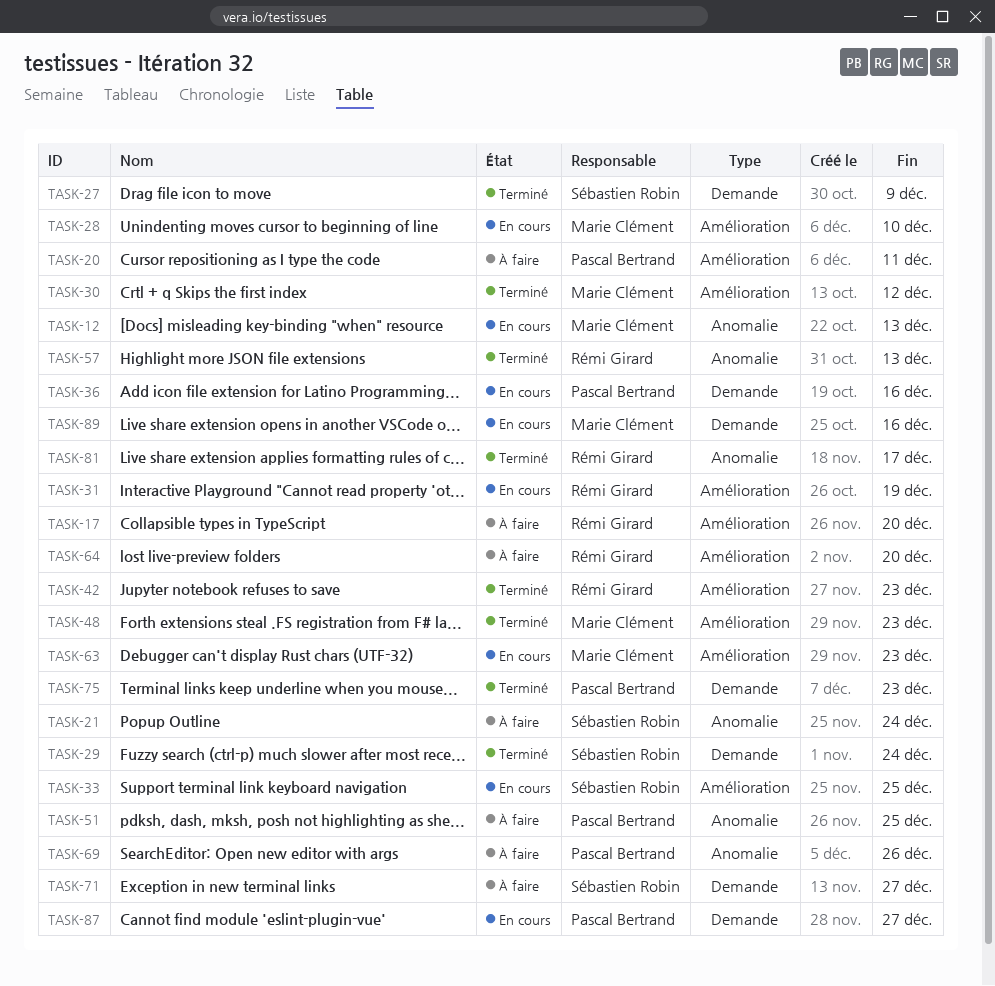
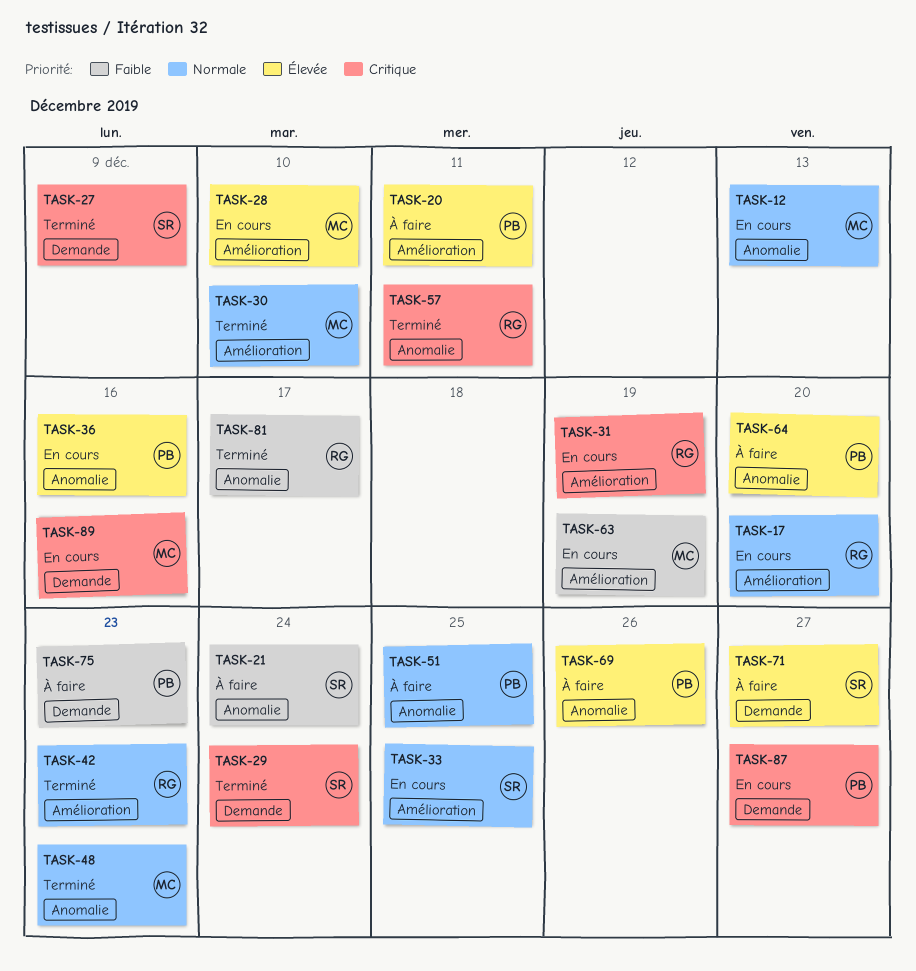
TASK-17, status: À faire -> En cours
TASK-30, due: Dec 12 -> Dec 10
TASK-36, label: Demande -> Anomalie
TASK-48, label: Amélioration -> Anomalie
TASK-57, due: Dec 13 -> Dec 11
TASK-63, due: Dec 23 -> Dec 19
TASK-64, owner: Rémi Girard -> Pascal Bertrand
TASK-64, label: Amélioration -> Anomalie
TASK-75, status: Terminé -> À faire

